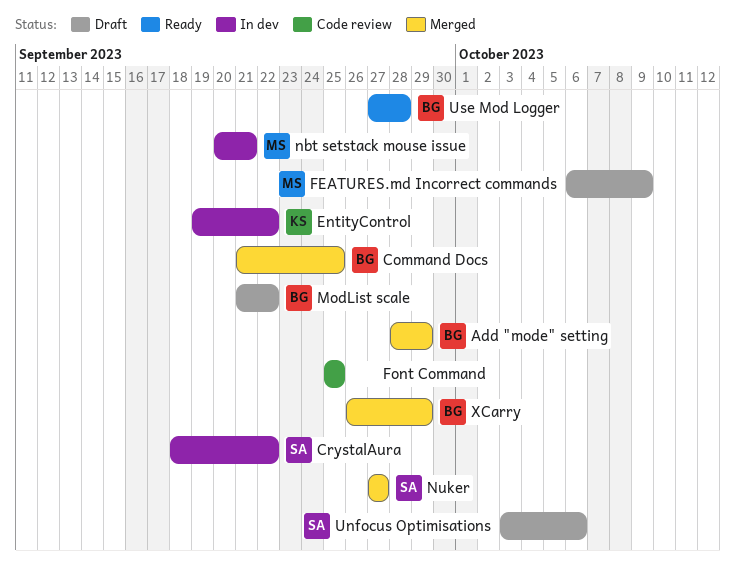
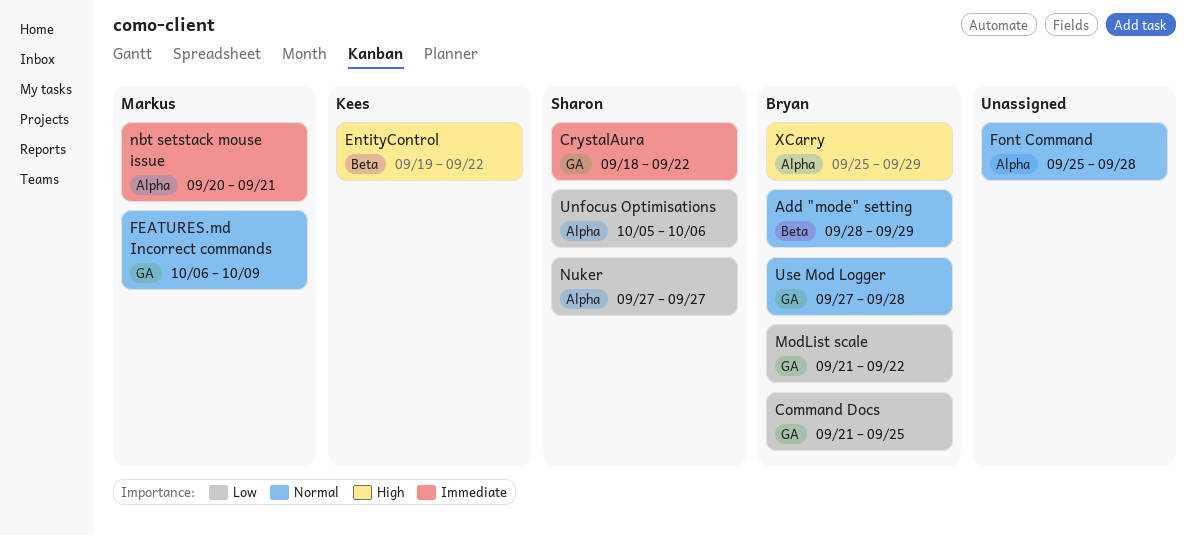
Font Command, due: Sep 25 -> Sep 28
Unfocus Optimisations, start: Oct 3 -> Oct 5
XCarry, start: Sep 26 -> Sep 25

